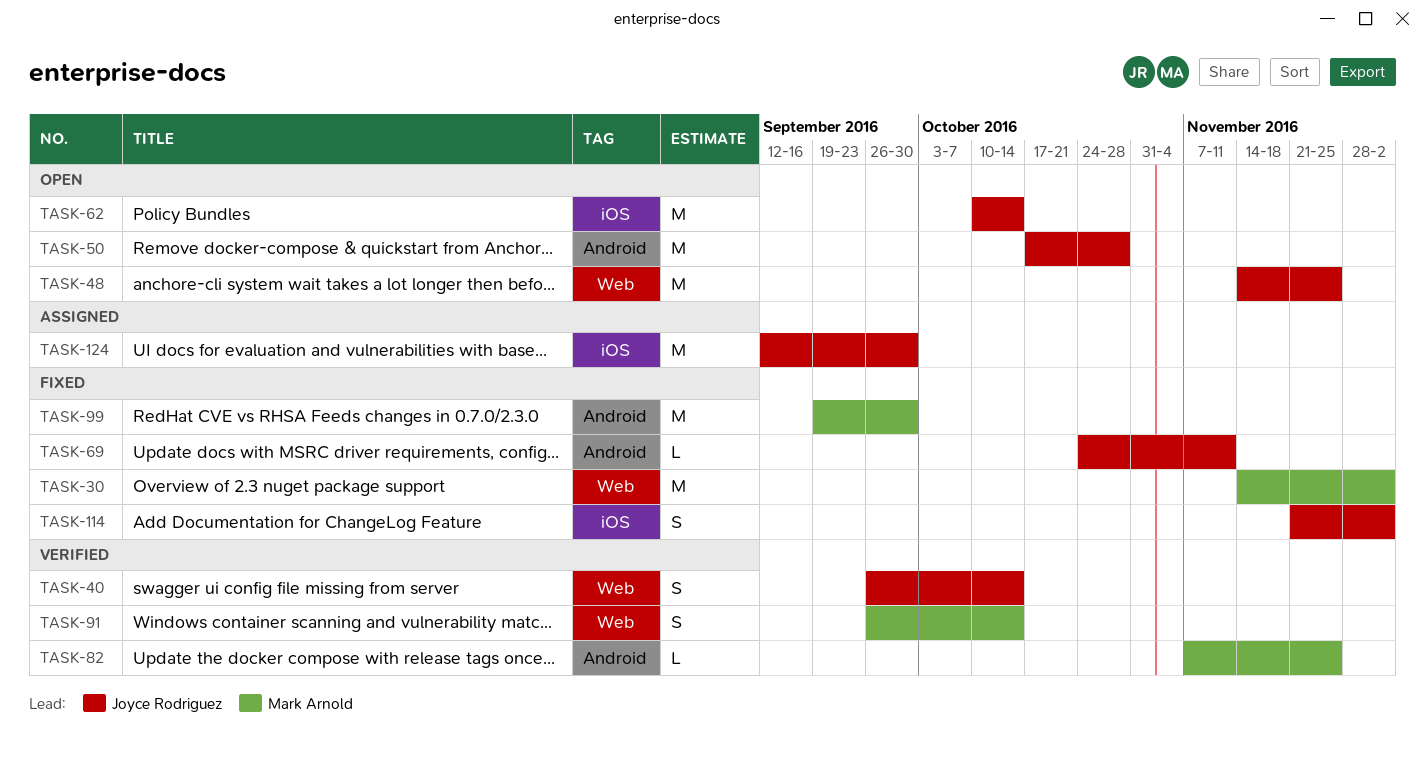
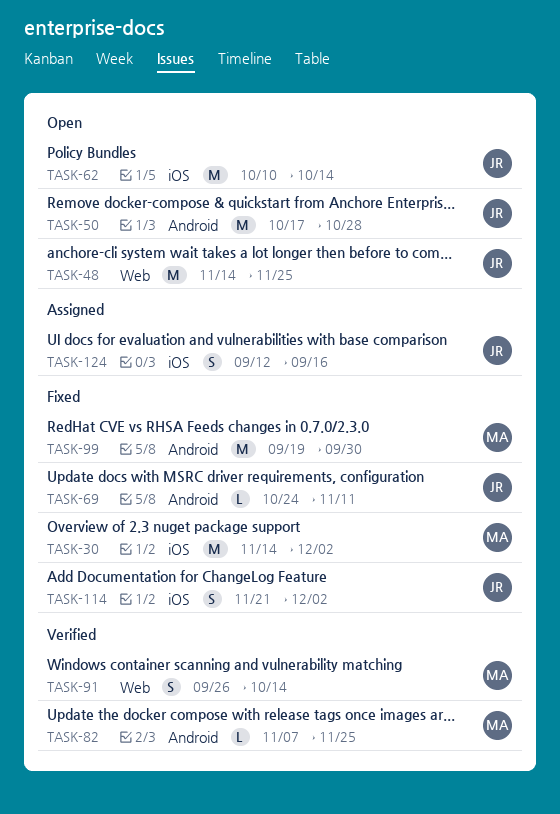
TASK-30, label: Web -> iOS
TASK-40: present -> none
TASK-124, estimate: M -> S
TASK-124, due: Sep 30 -> Sep 16

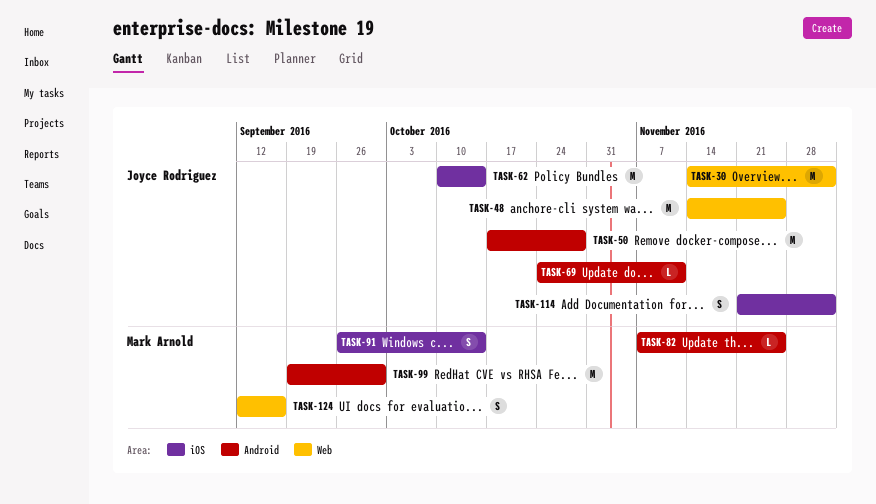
TASK-30, owner: Mark Arnold -> Joyce Rodriguez
TASK-30, label: iOS -> Web
TASK-91, label: Web -> iOS
TASK-124, owner: Joyce Rodriguez -> Mark Arnold
TASK-124, label: iOS -> Web

